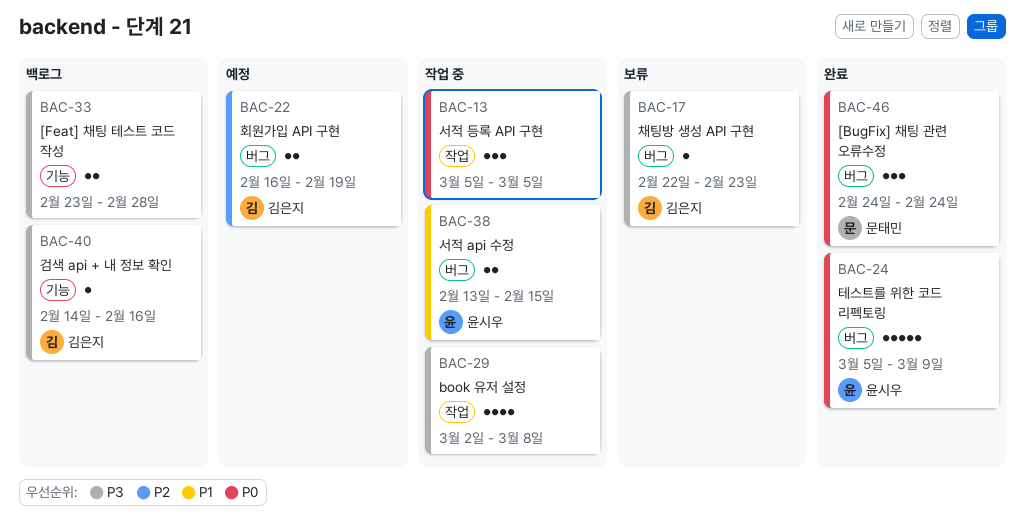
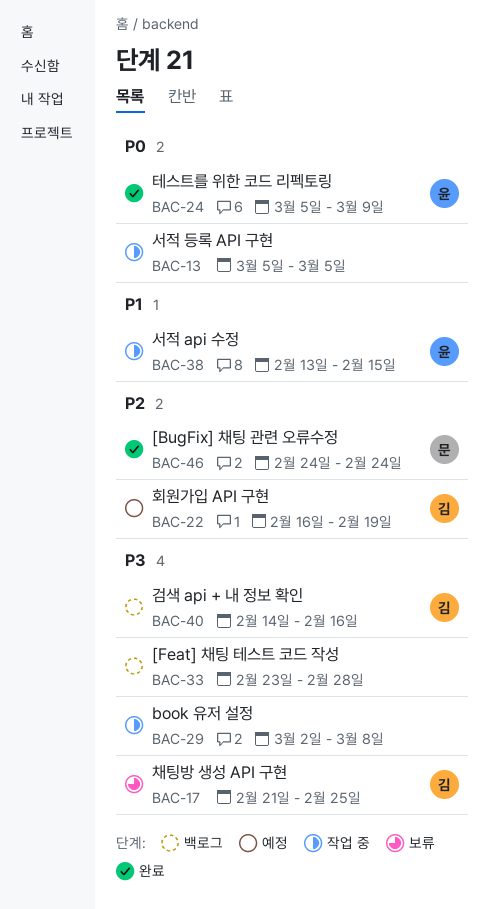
BAC-17, start: Feb 22 -> Feb 21
BAC-17, due: Feb 23 -> Feb 25
BAC-46, priority: P0 -> P2

